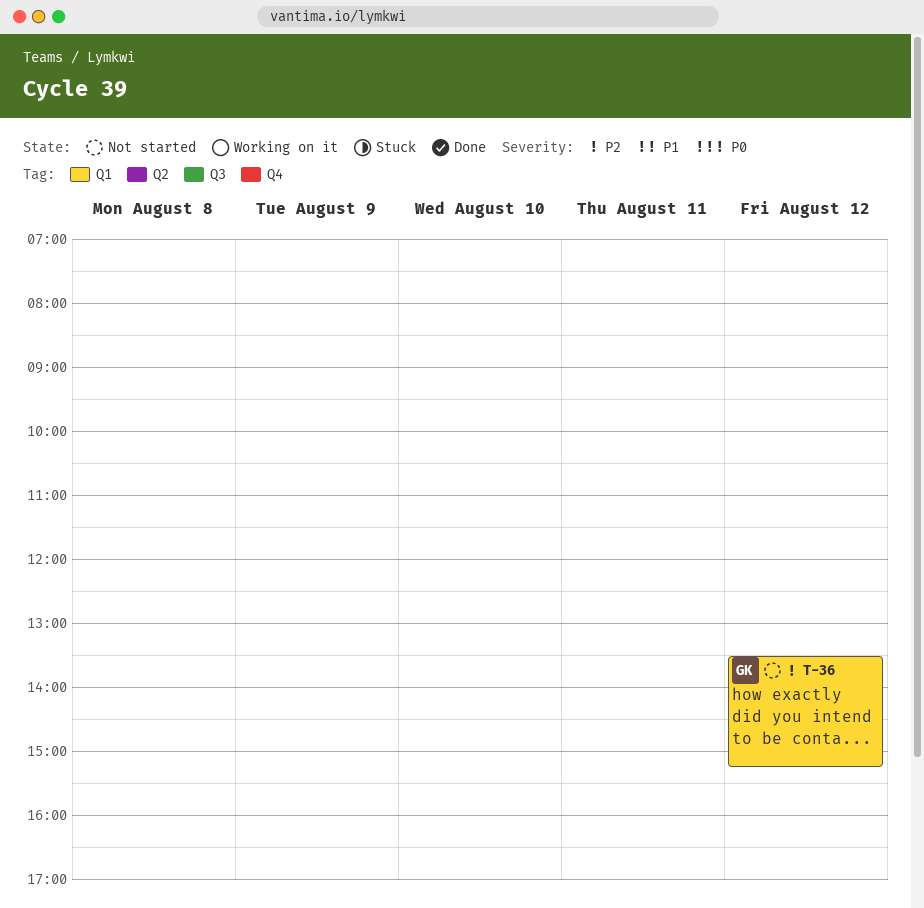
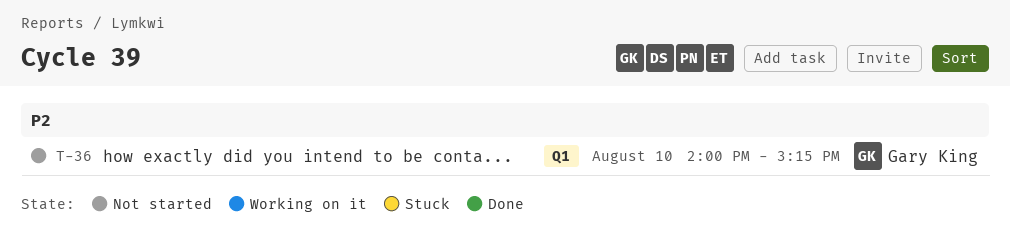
T-36, day: Aug 12 -> Aug 10
T-36, begins: 13:30 -> 14:00

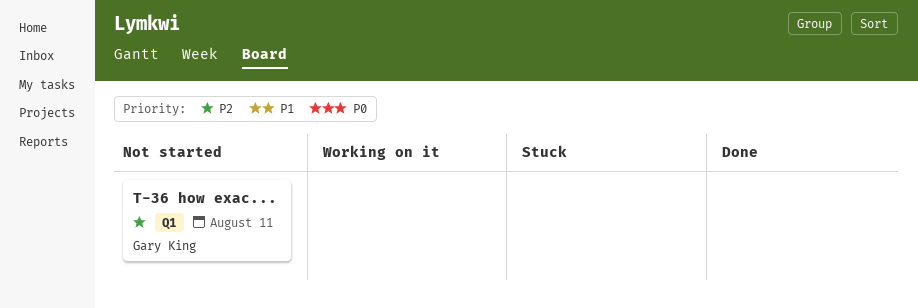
T-36, day: Aug 10 -> Aug 11

